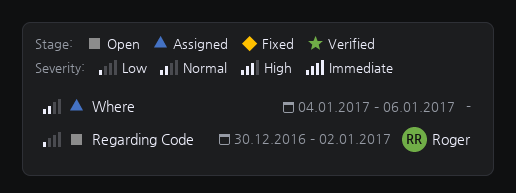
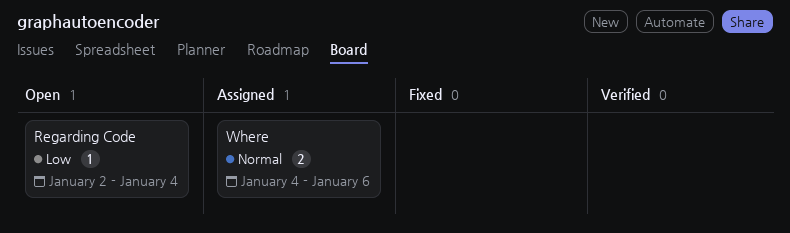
Regarding Code, start: Dec 30 -> Jan 2
Regarding Code, due: Jan 2 -> Jan 4

